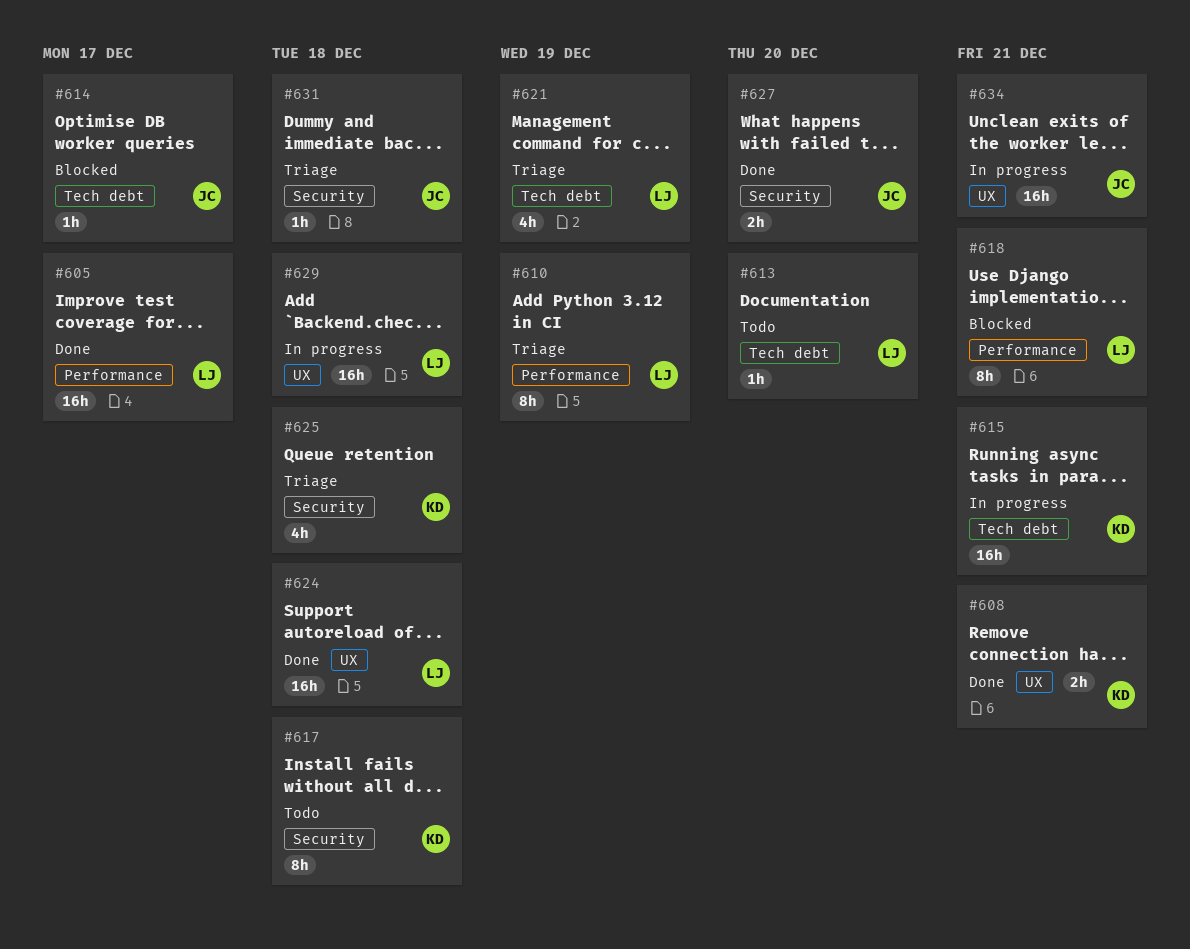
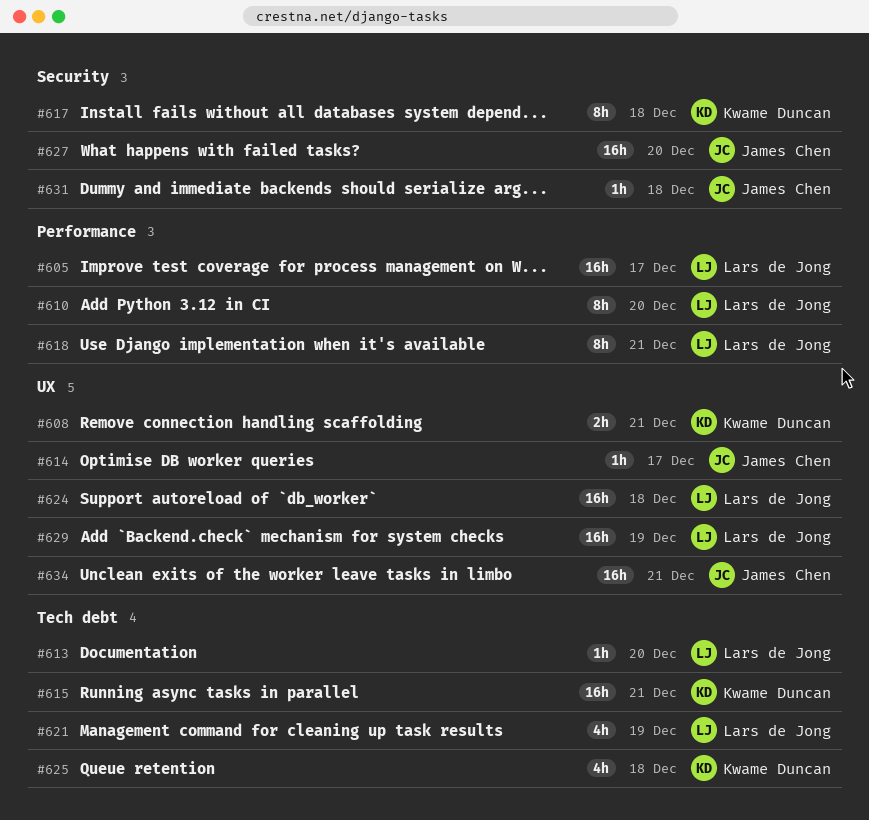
#610, due: Dec 19 -> Dec 20
#614, label: Tech debt -> UX
#625, label: Security -> Tech debt
#627, estimate: 2h -> 16h
#629, due: Dec 18 -> Dec 19

